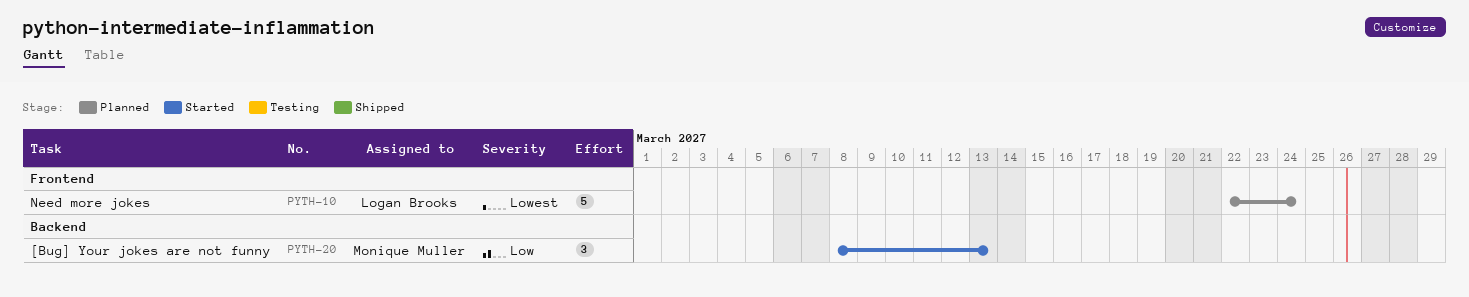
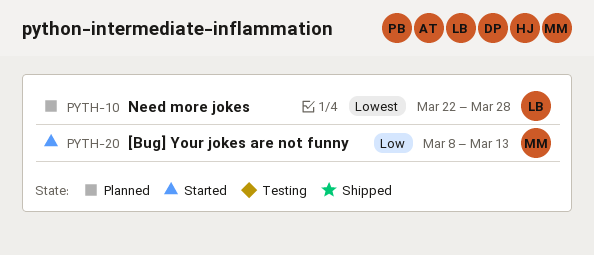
PYTH-10, due: Mar 24 -> Mar 28

